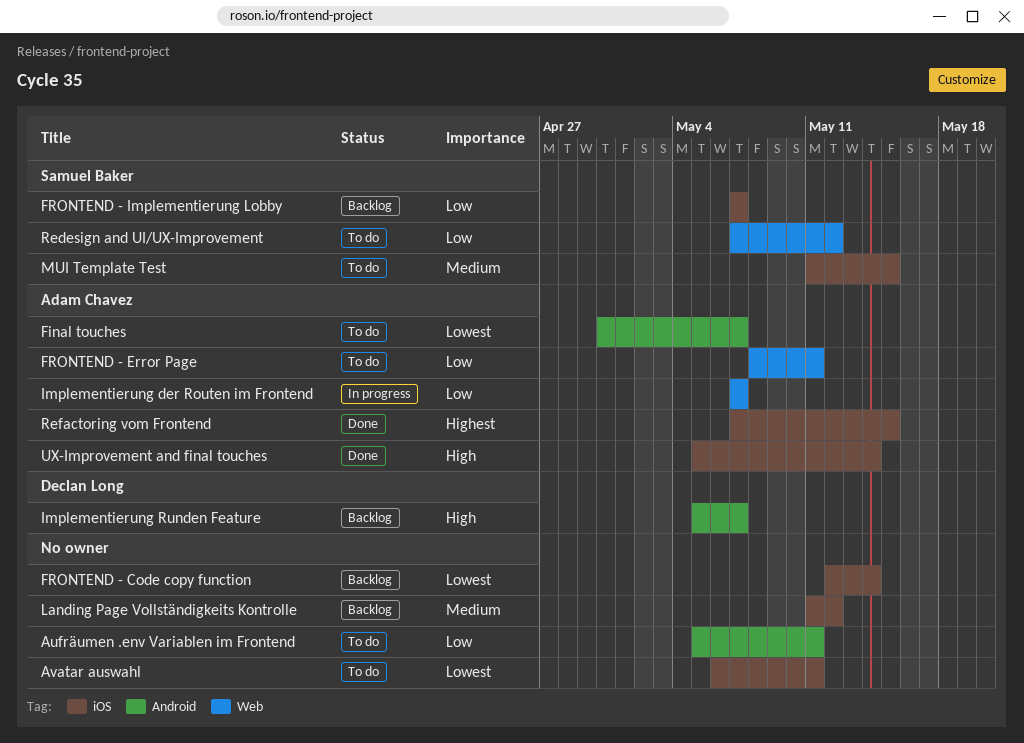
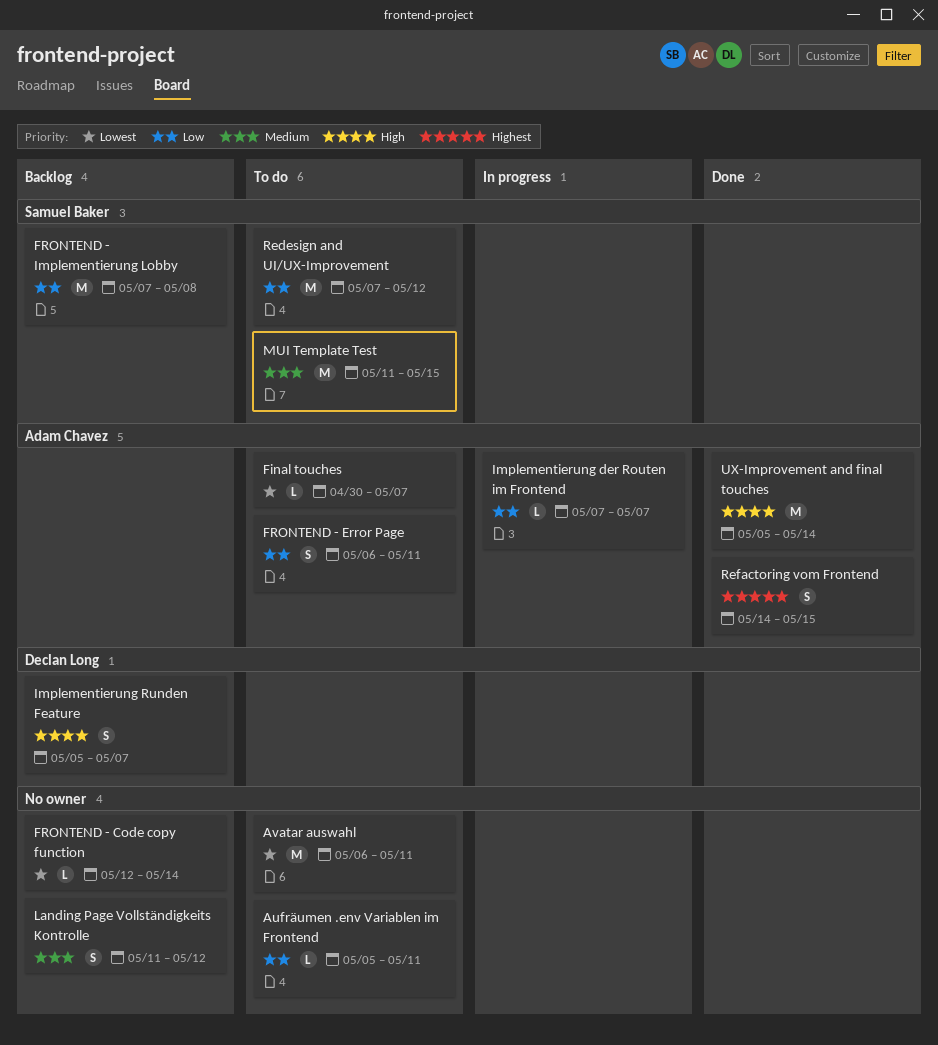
FRONTEND - Error Page, start: May 8 -> May 6
FRONTEND - Implementierung Lobby, due: May 7 -> May 8
Refactoring vom Frontend, start: May 7 -> May 14

